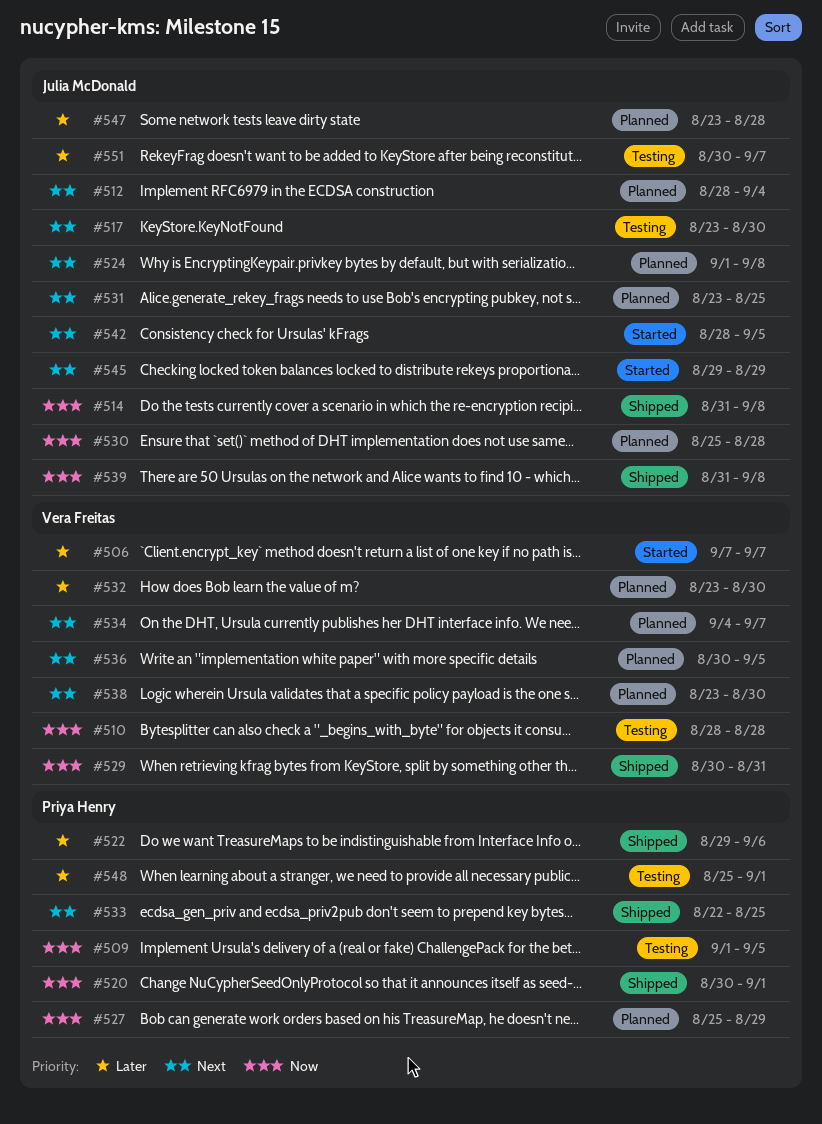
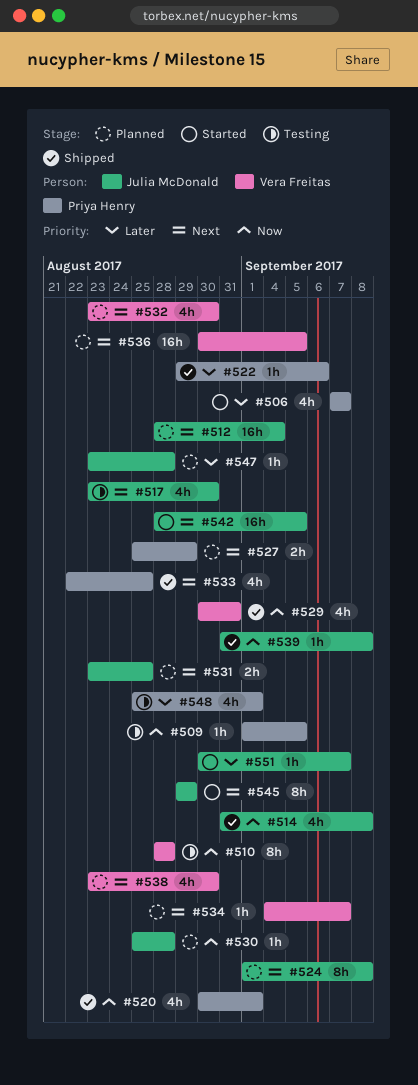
#506, owner: Vera Freitas -> Priya Henry
#527, priority: Now -> Next
#532, priority: Later -> Next
#551, status: Testing -> Started

